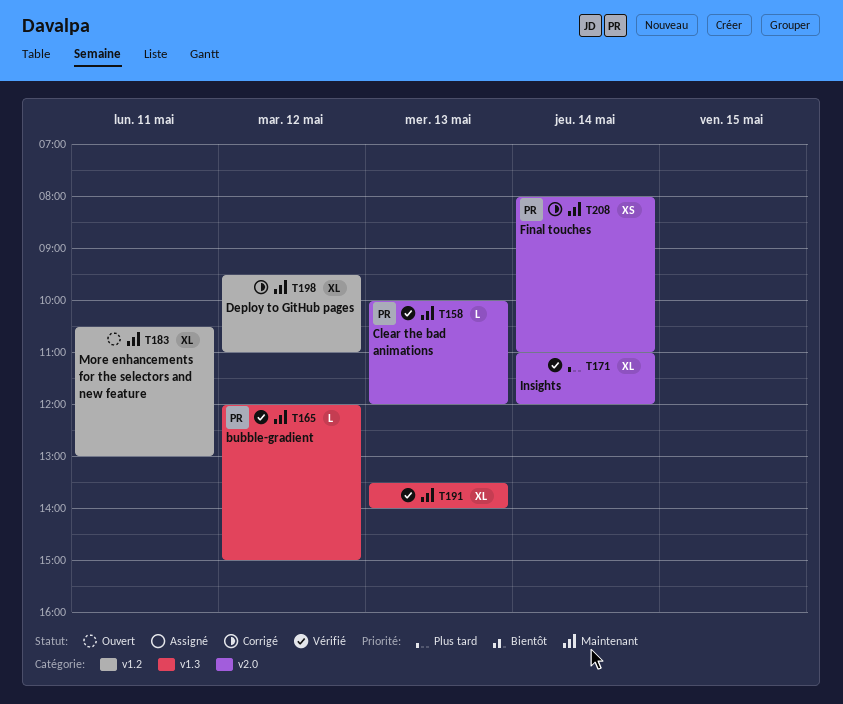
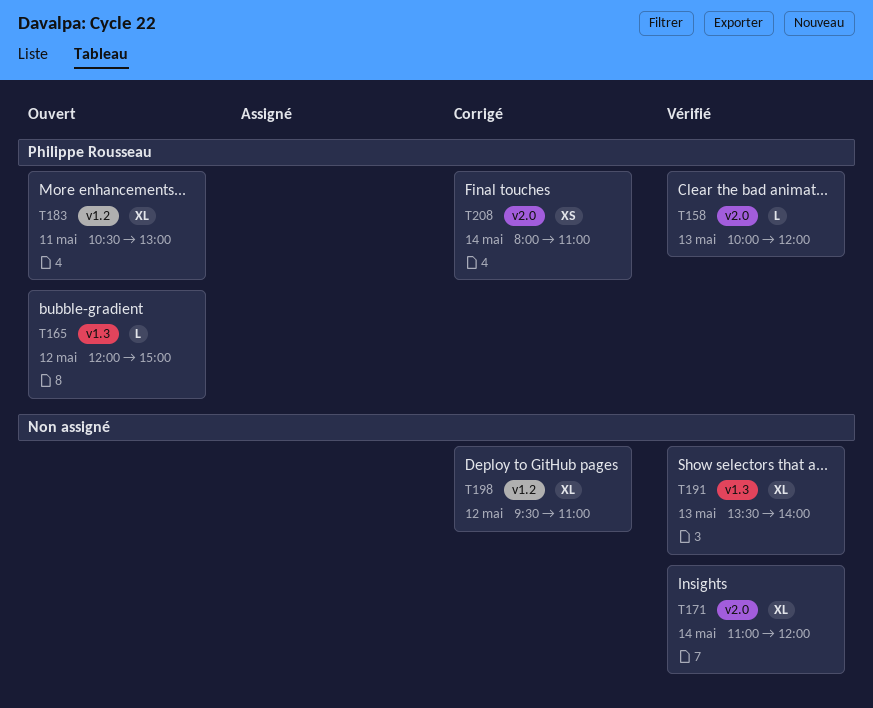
T165, status: Vérifié -> Ouvert
T183, owner: none -> Philippe Rousseau

